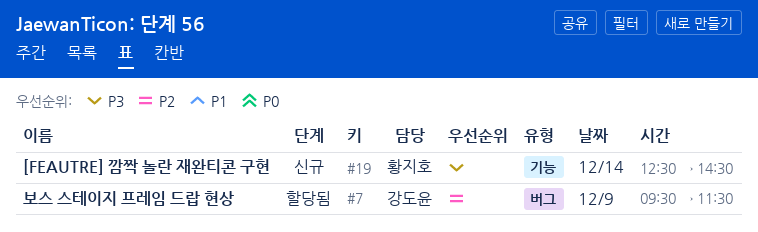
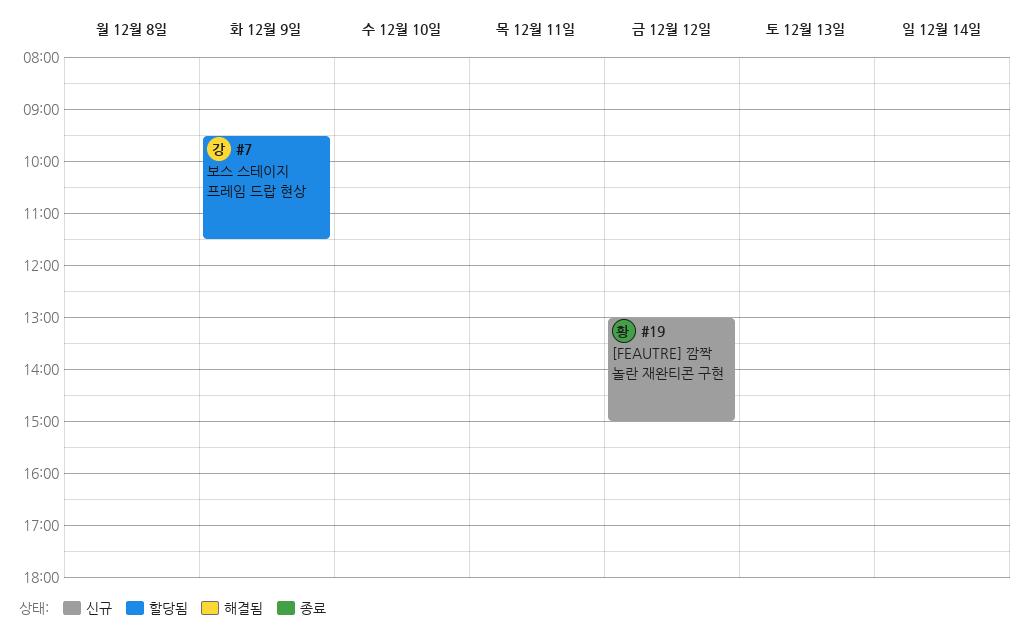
#19, day: Dec 14 -> Dec 12
#19, begins: 12:30 -> 13:00
#19, ends: 14:30 -> 15:00

